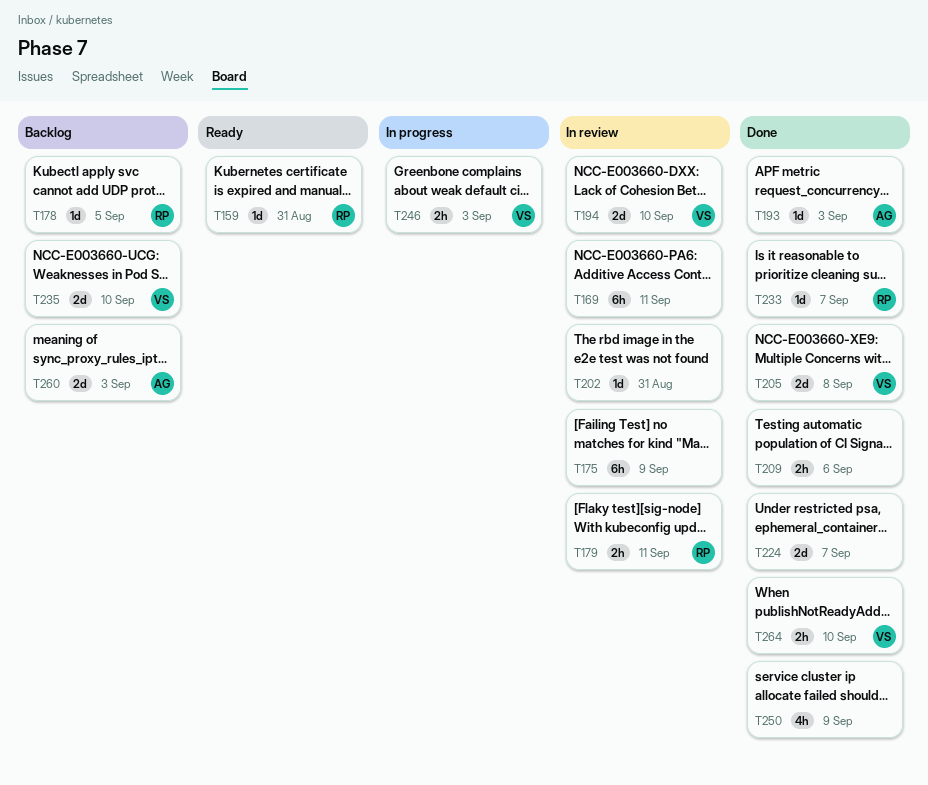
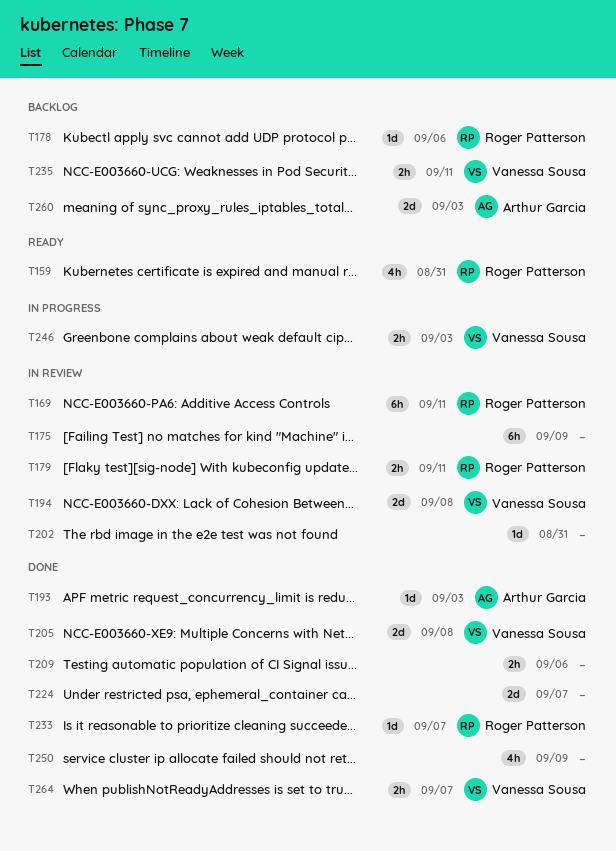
T159, estimate: 1d -> 4h
T169, owner: none -> Roger Patterson
T178, due: Sep 5 -> Sep 6
T194, due: Sep 10 -> Sep 8
T235, estimate: 2d -> 2h
T235, due: Sep 10 -> Sep 11
T264, due: Sep 10 -> Sep 7

